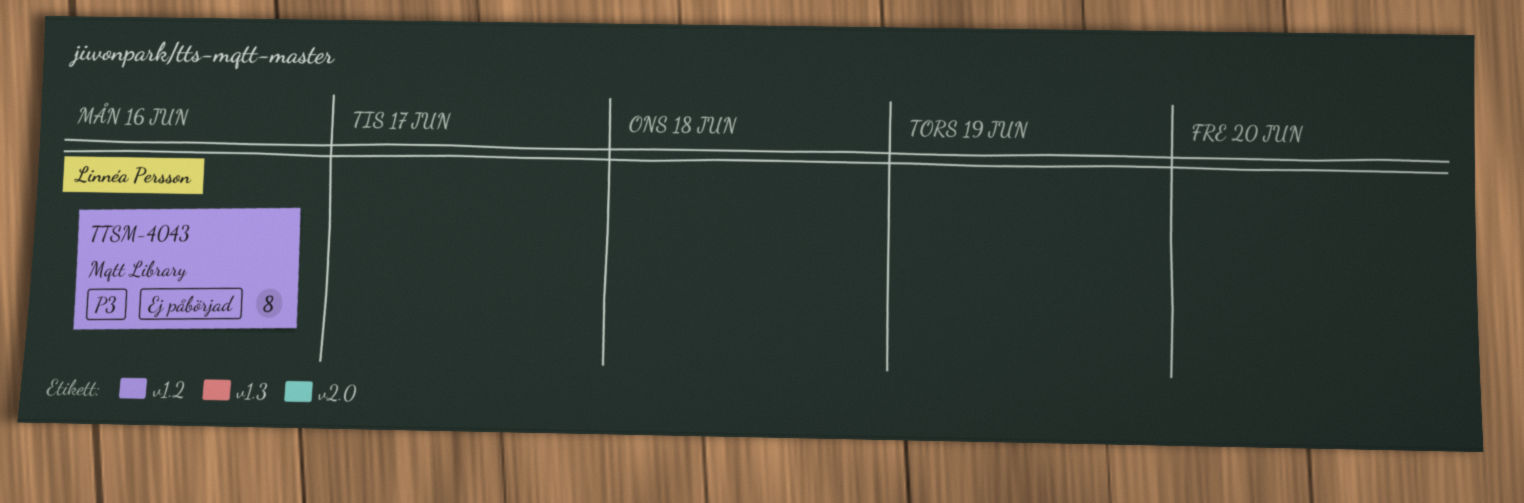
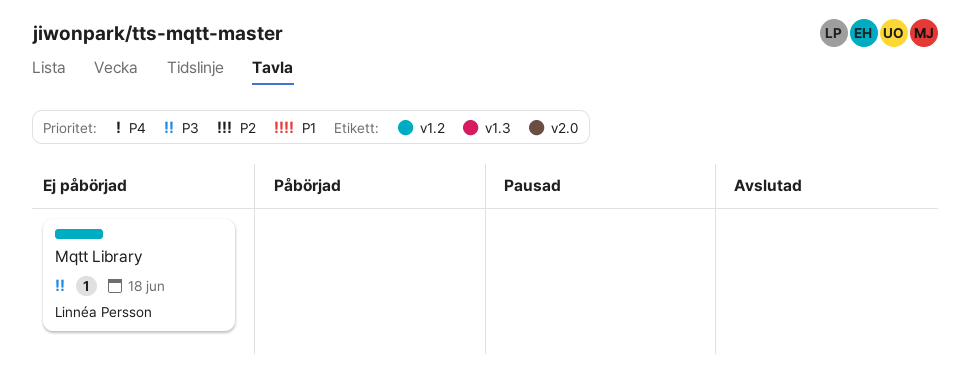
Mqtt Library, estimate: 8 -> 1
Mqtt Library, due: Jun 16 -> Jun 18

